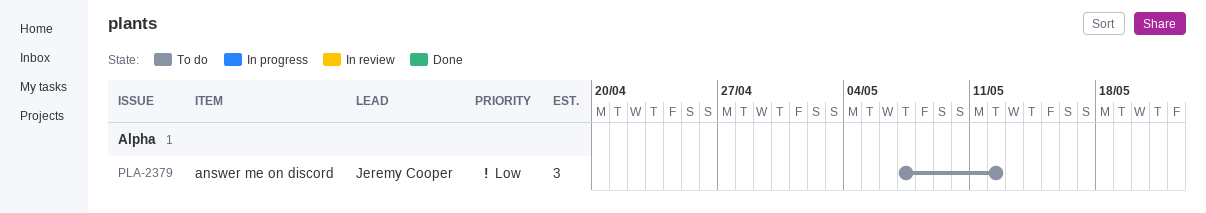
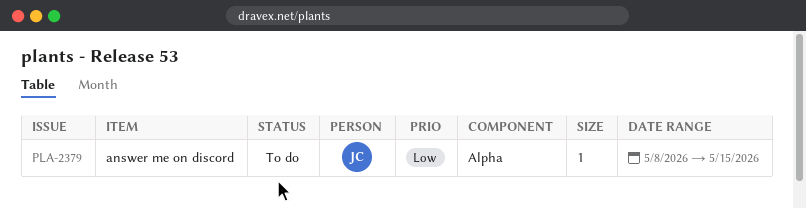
PLA-2379, estimate: 3 -> 1
PLA-2379, start: May 7 -> May 8
PLA-2379, due: May 12 -> May 15

